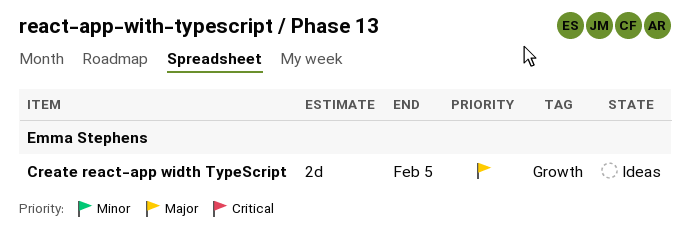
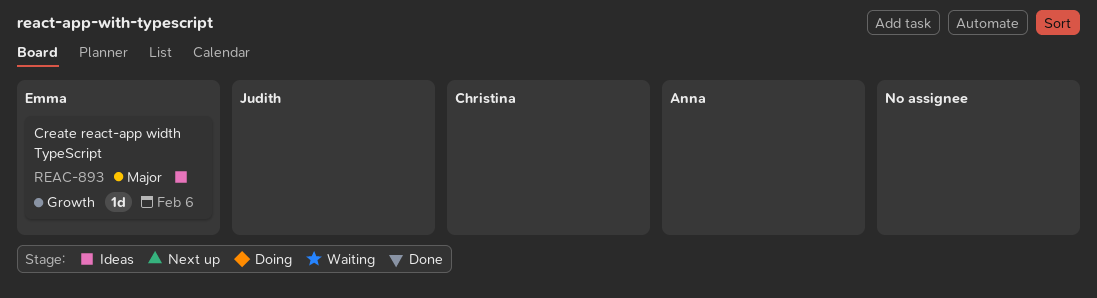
Create react-app width TypeScript, estimate: 2d -> 1d
Create react-app width TypeScript, due: Feb 5 -> Feb 6

